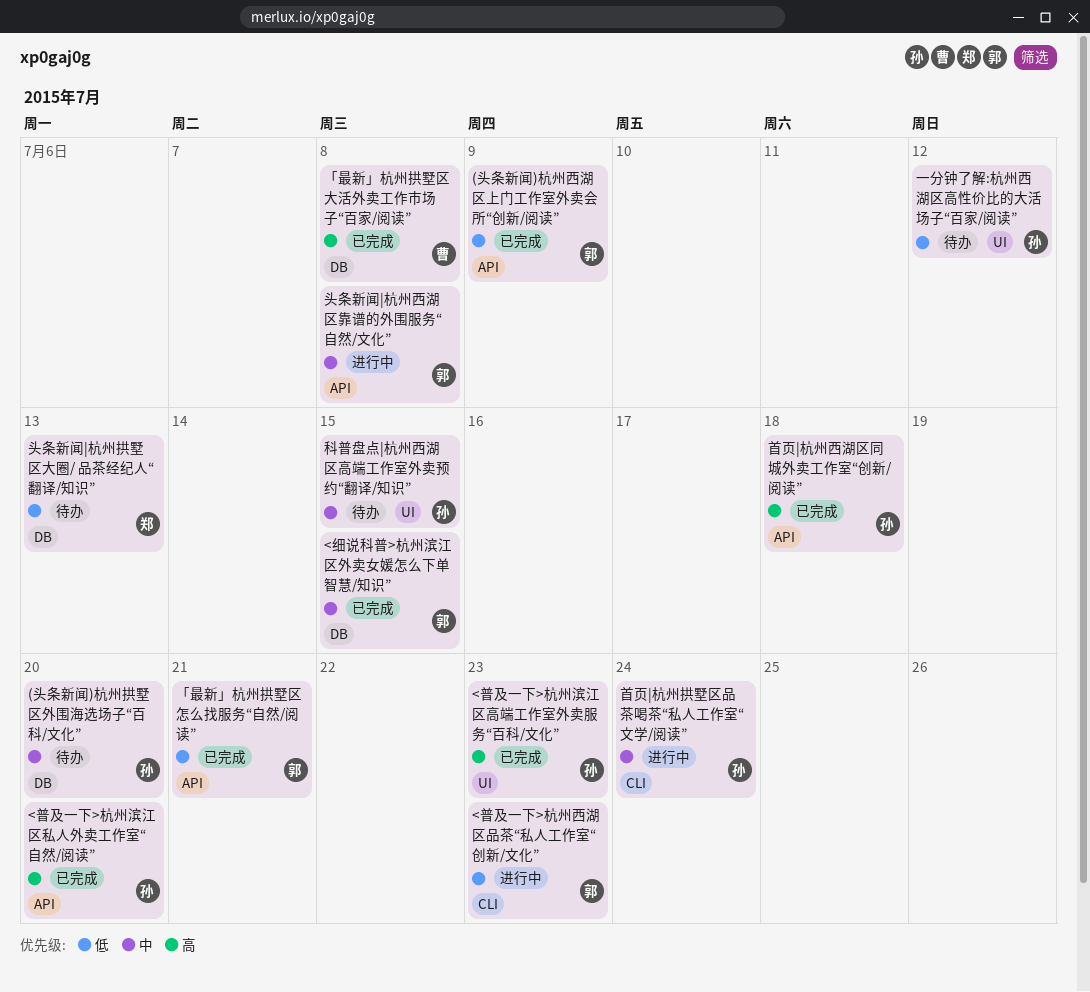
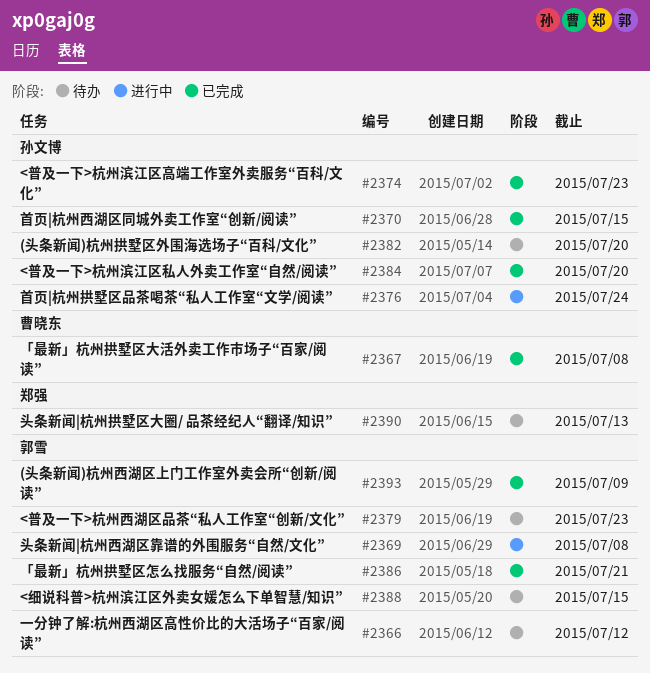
<普及一下>杭州西湖区品茶“私人工作室“创新/文化”, status: 进行中 -> 待办
<细说科普>杭州滨江区外卖女媛怎么下单智慧/知识”, status: 已完成 -> 待办
一分钟了解:杭州西湖区高性价比的大活场子“百家/阅读”, owner: 孙文博 -> 郭雪
科普盘点|杭州西湖区高端工作室外卖预约“翻译/知识”: present -> none
首页|杭州西湖区同城外卖工作室“创新/阅读”, due: Jul 18 -> Jul 15

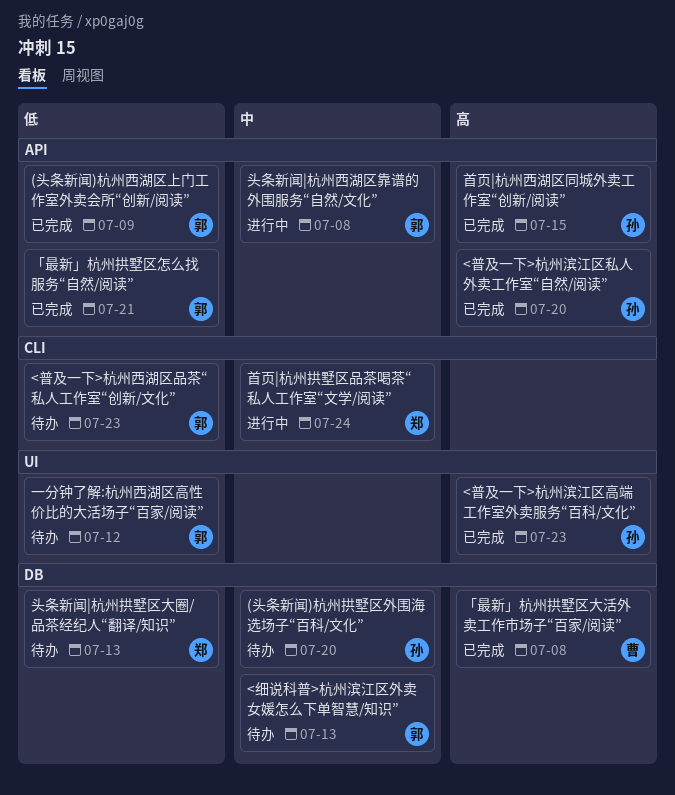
<细说科普>杭州滨江区外卖女媛怎么下单智慧/知识”, due: Jul 15 -> Jul 13
首页|杭州拱墅区品茶喝茶“私人工作室“文学/阅读”, owner: 孙文博 -> 郑强

